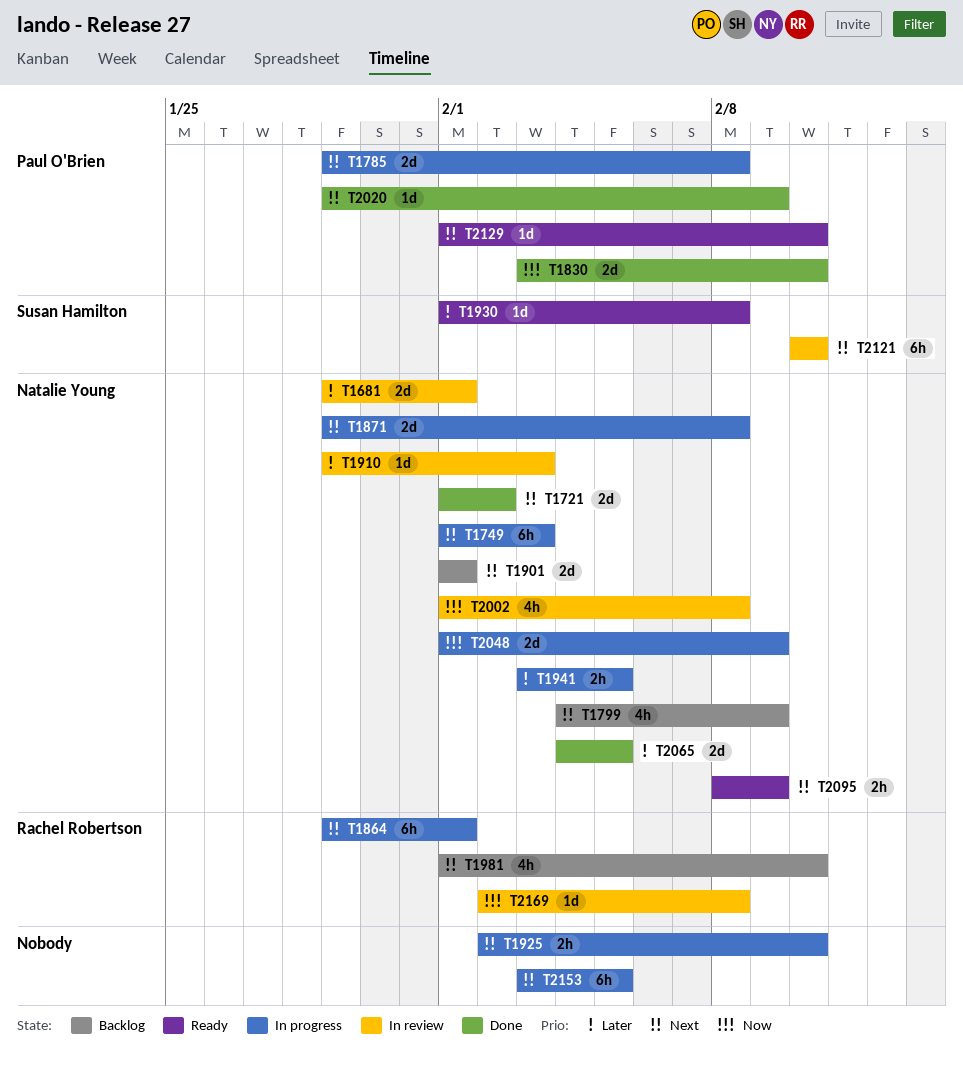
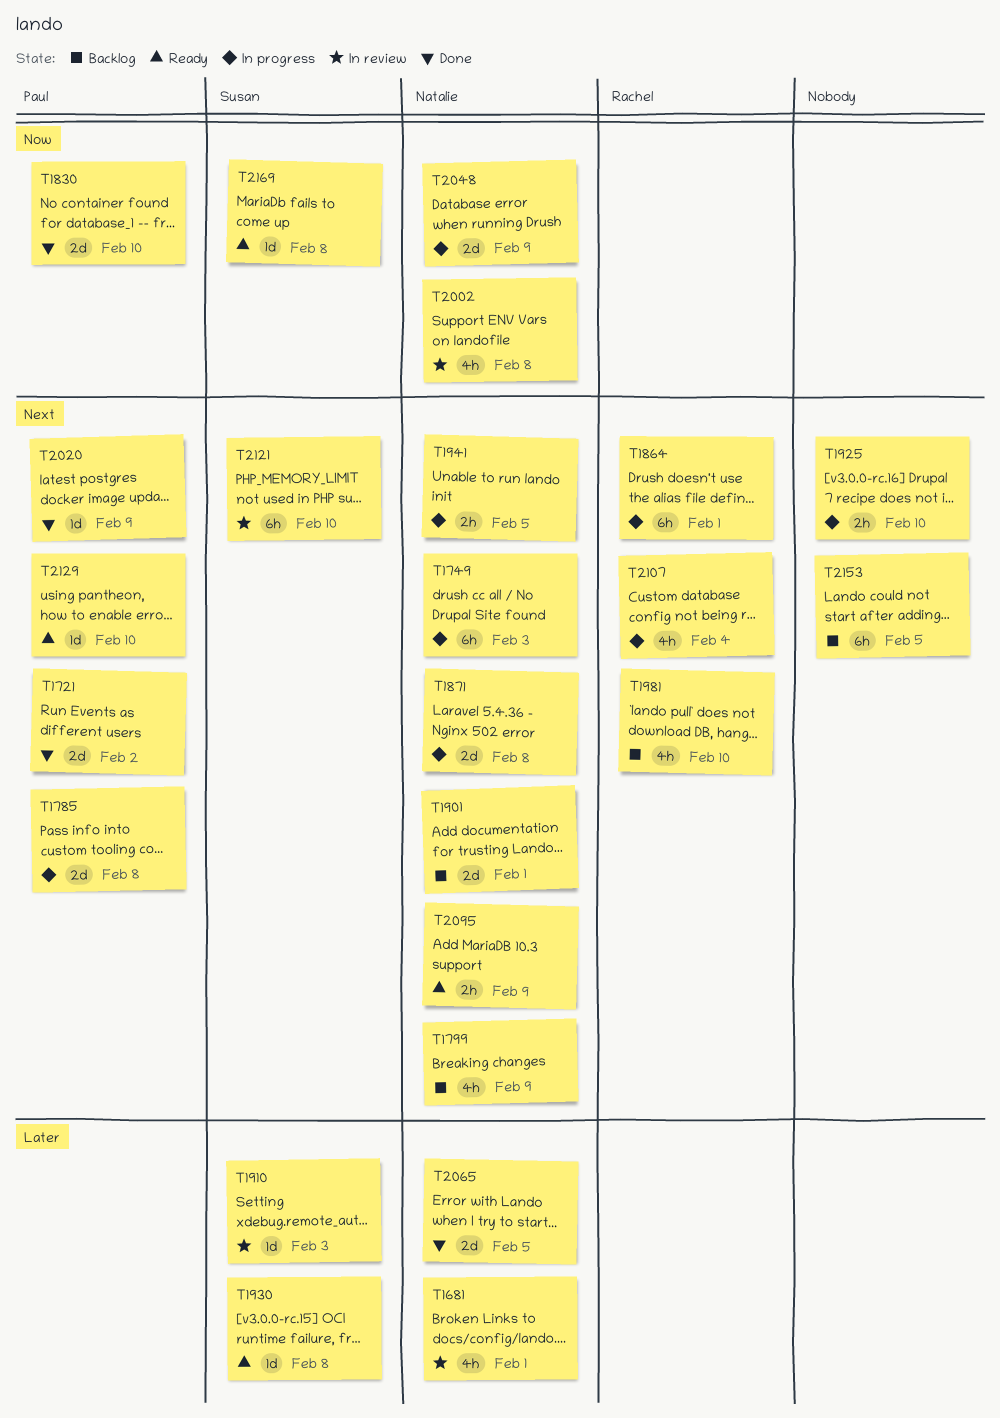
T1681, estimate: 2d -> 4h
T1721, owner: Natalie Young -> Paul O'Brien
T1910, owner: Natalie Young -> Susan Hamilton
T1941, priority: Later -> Next
T2107: none -> present
T2153, status: In progress -> Backlog
T2169, status: In review -> Ready
T2169, owner: Rachel Robertson -> Susan Hamilton

